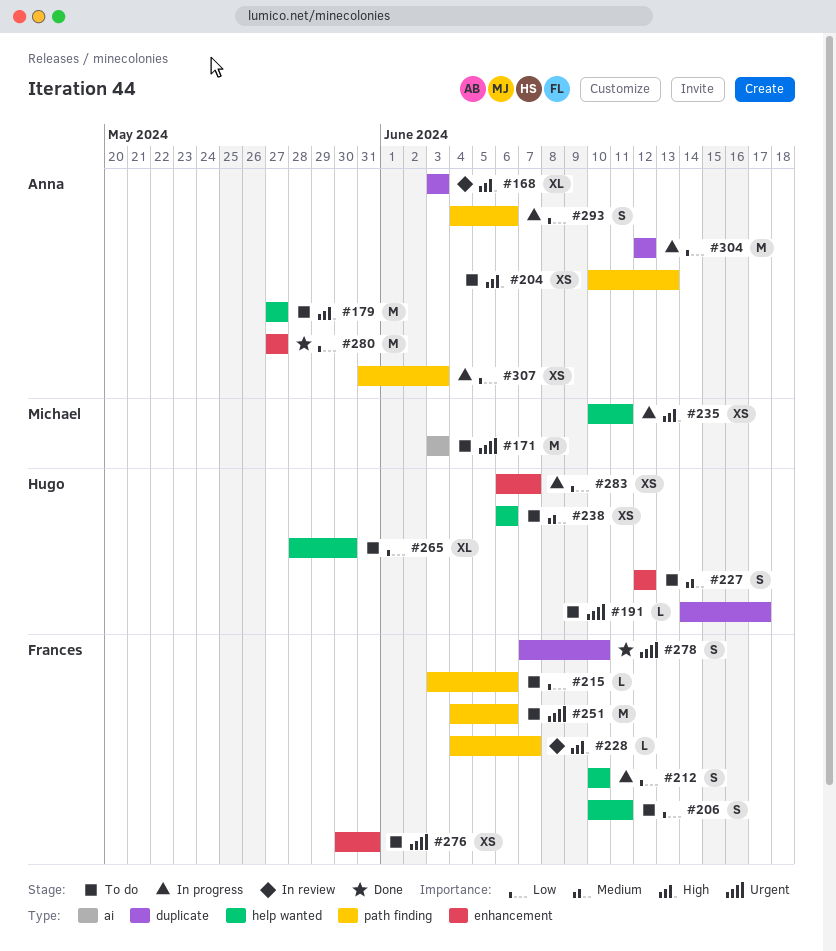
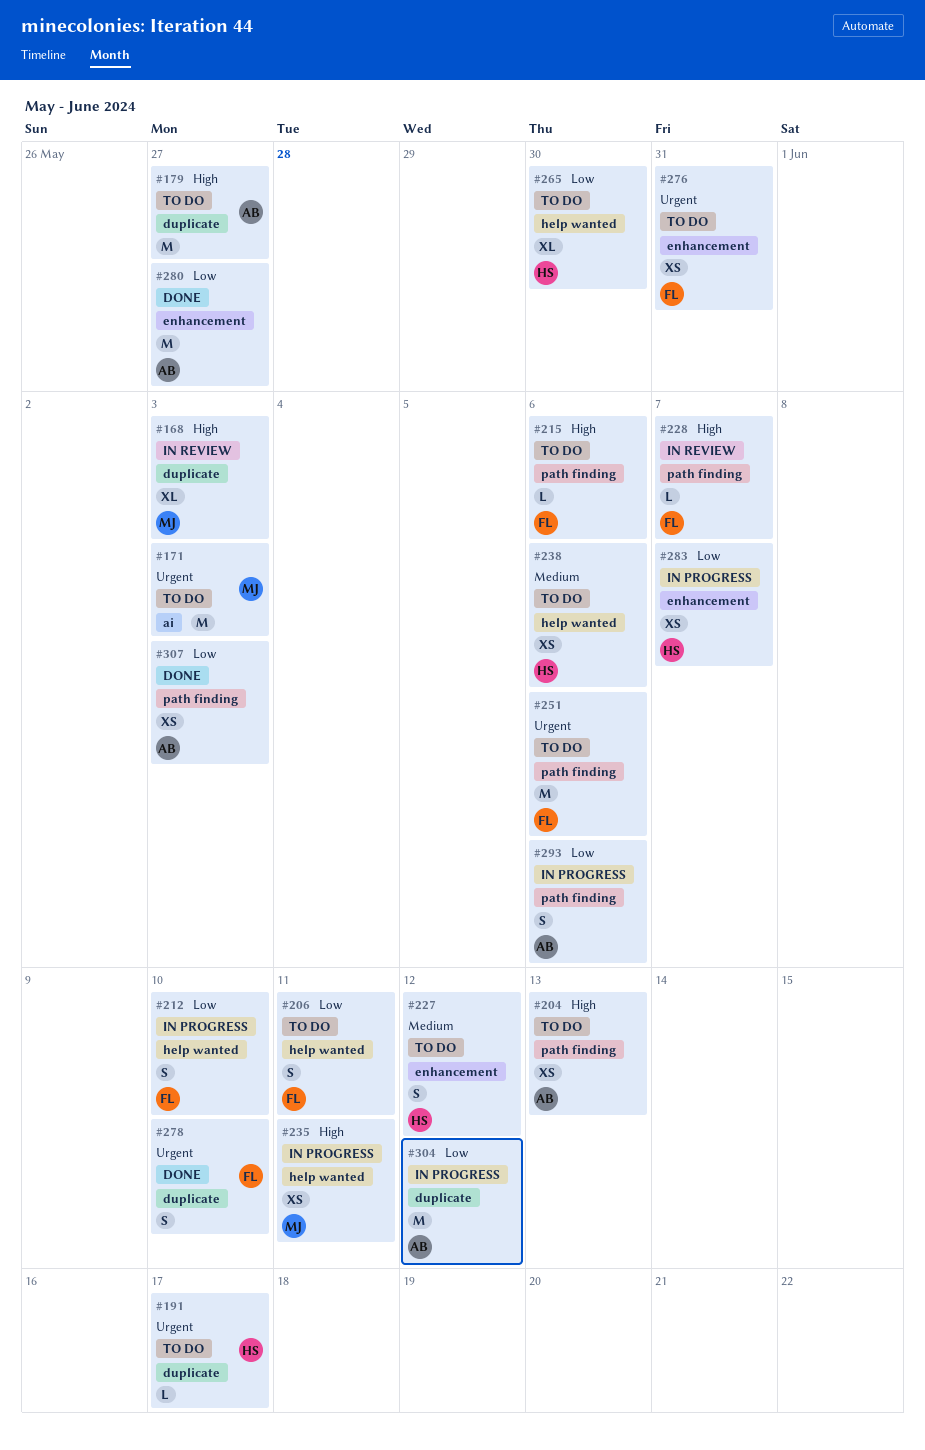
#168, owner: Anna -> Michael
#179, label: help wanted -> duplicate
#215, priority: Low -> High
#307, status: In progress -> Done

